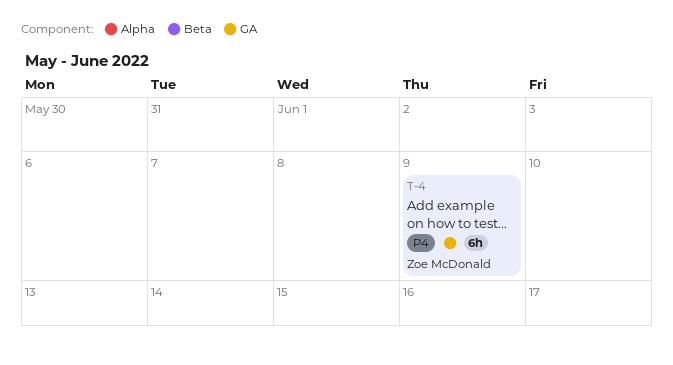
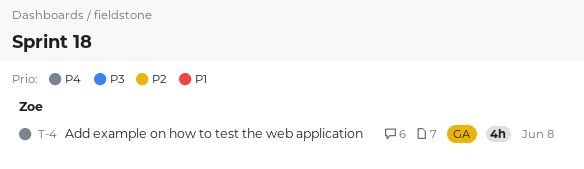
T-4, estimate: 6h -> 4h
T-4, due: Jun 9 -> Jun 8

